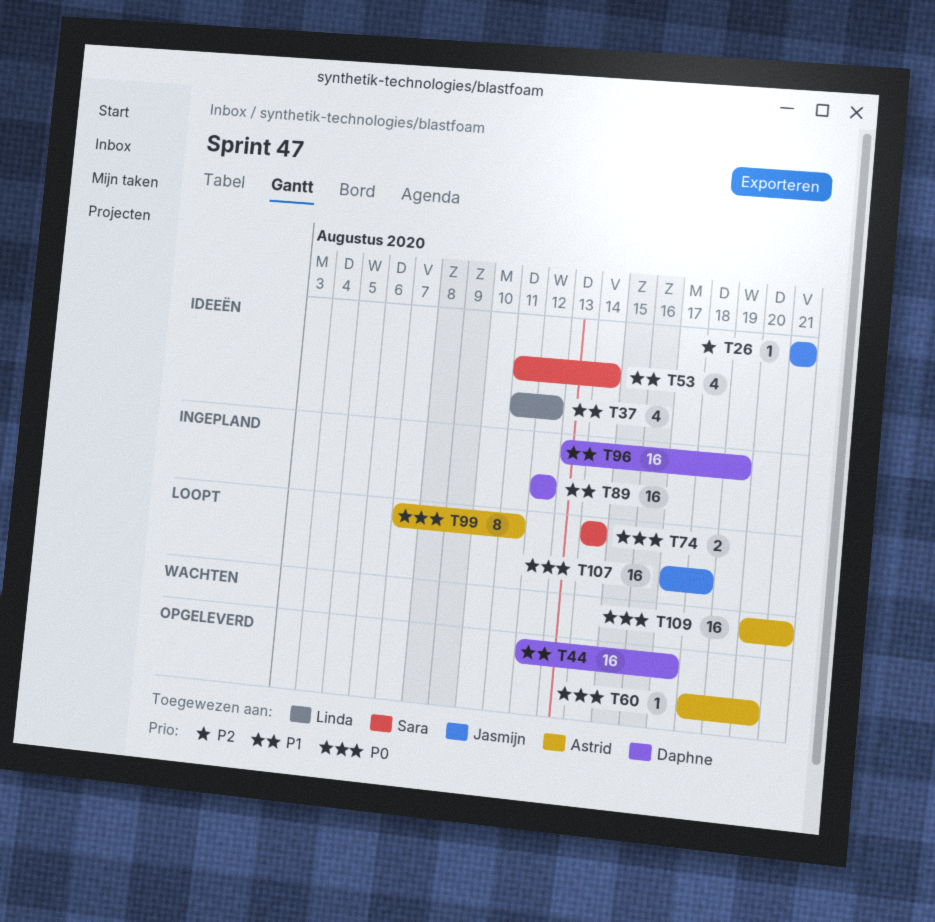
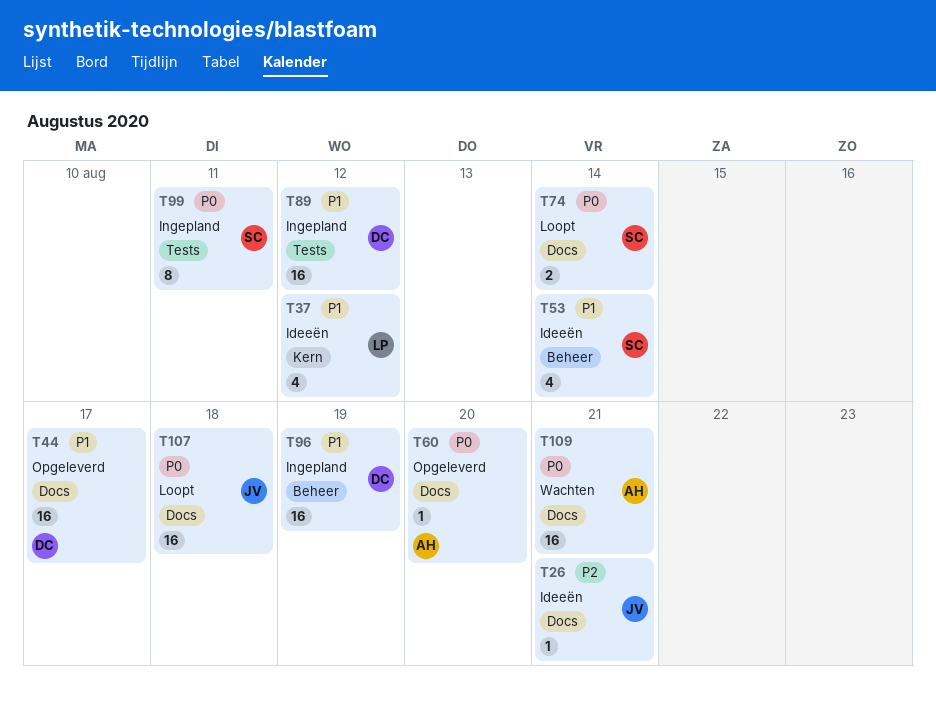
T99, status: Loopt -> Ingepland
T99, owner: Astrid -> Sara

